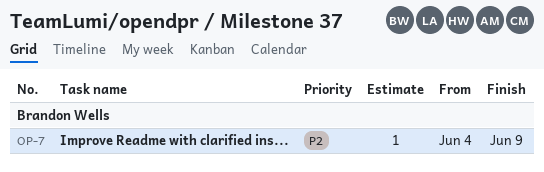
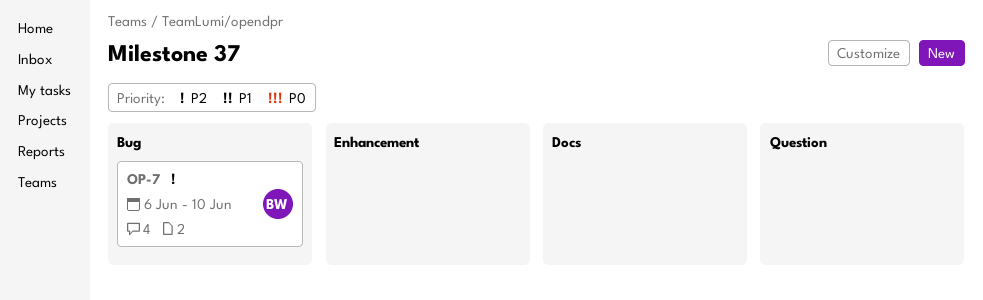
OP-7, start: Jun 4 -> Jun 6
OP-7, due: Jun 9 -> Jun 10

